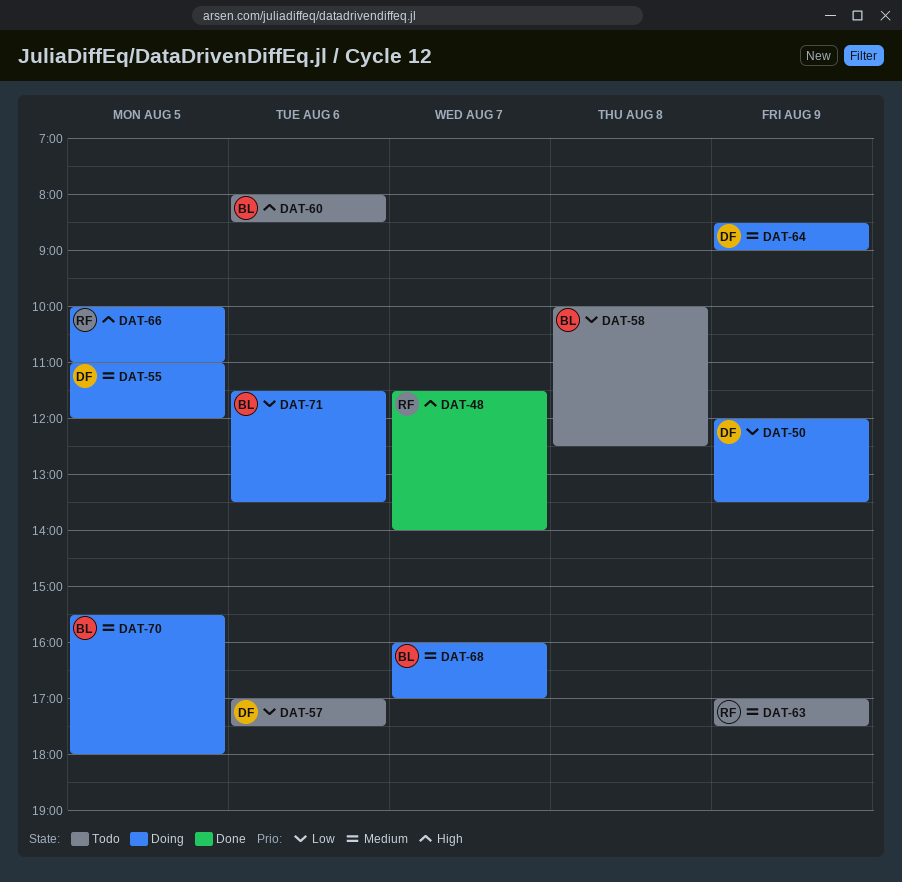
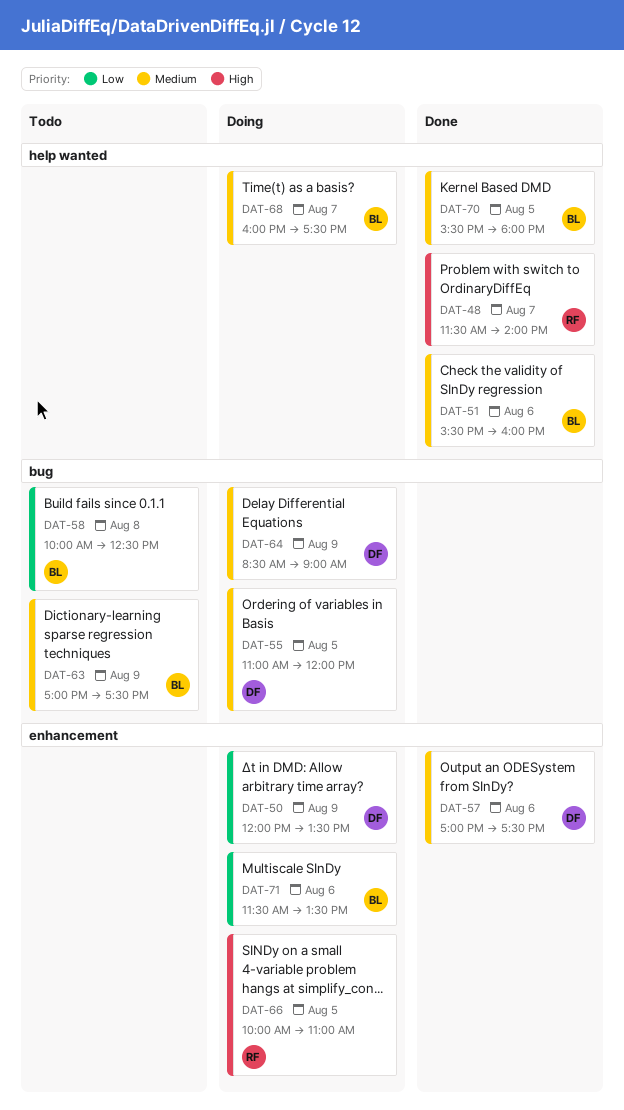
DAT-51: none -> present
DAT-57, status: Todo -> Done
DAT-57, priority: Low -> Medium
DAT-60: present -> none
DAT-63, owner: RF -> BL
DAT-68, ends: 17:00 -> 17:30
DAT-70, status: Doing -> Done

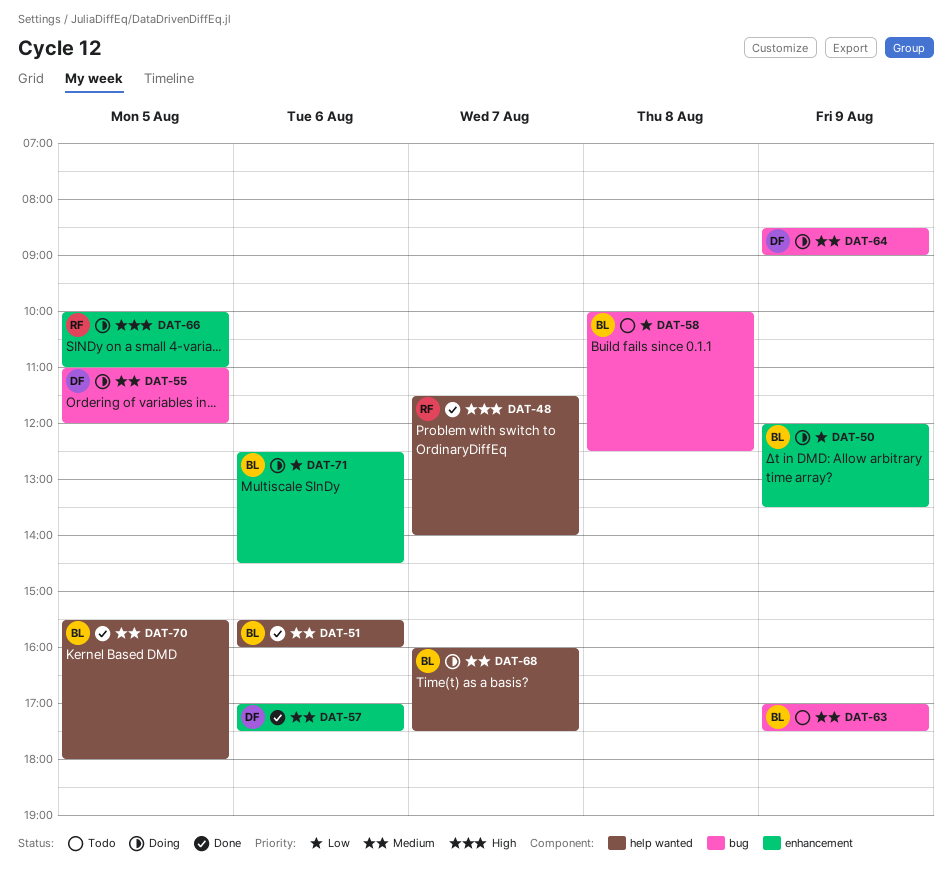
DAT-50, owner: DF -> BL
DAT-71, begins: 11:30 -> 12:30
DAT-71, ends: 13:30 -> 14:30

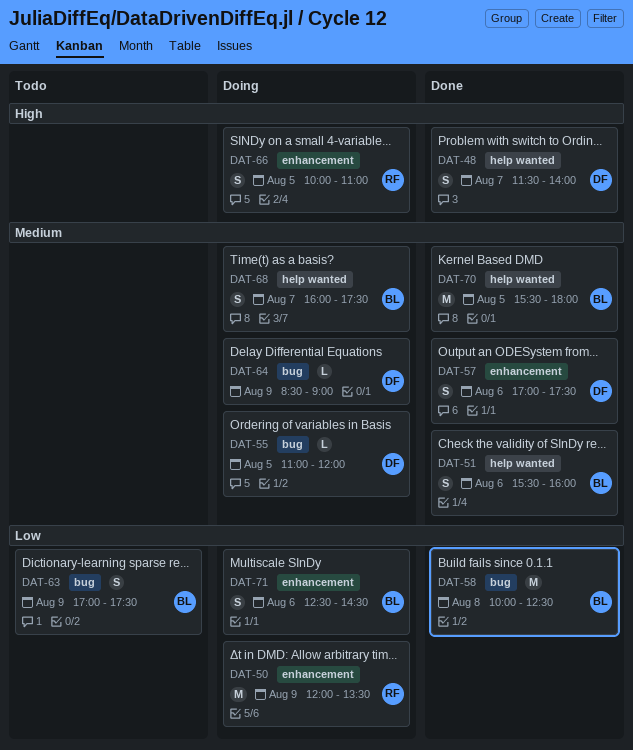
DAT-48, owner: RF -> DF
DAT-50, owner: BL -> RF
DAT-58, status: Todo -> Done
DAT-63, priority: Medium -> Low

